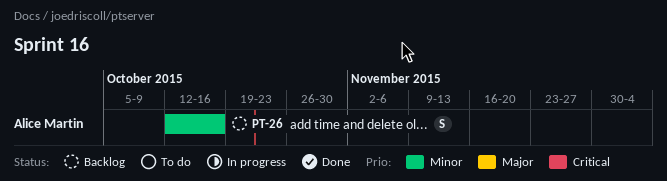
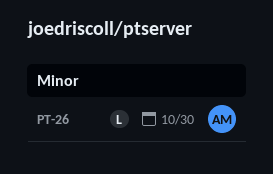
PT-26, estimate: S -> L
PT-26, due: Oct 16 -> Oct 30

